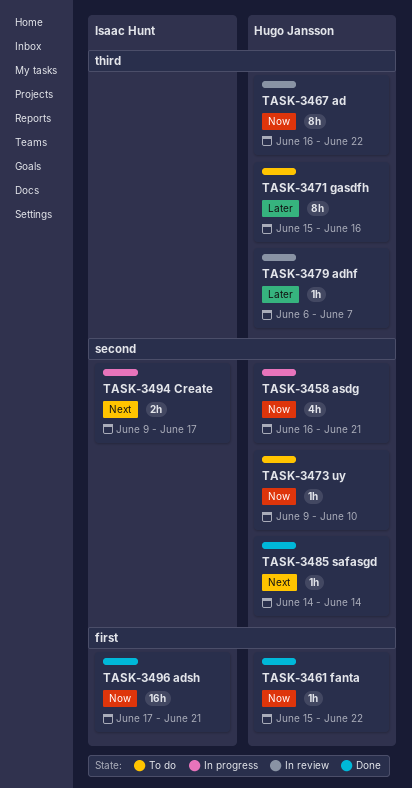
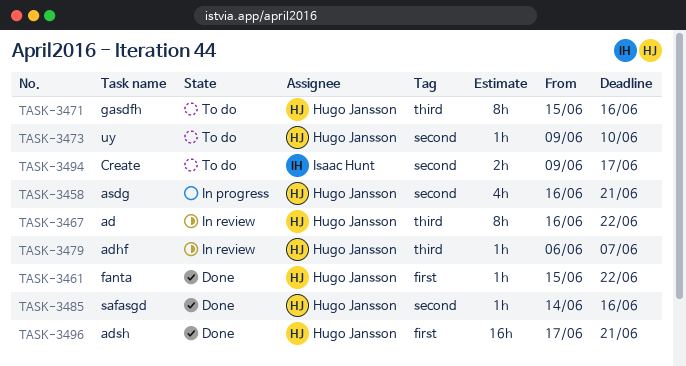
TASK-3485, due: Jun 14 -> Jun 16
TASK-3494, status: In progress -> To do
TASK-3496, owner: Isaac Hunt -> Hugo Jansson

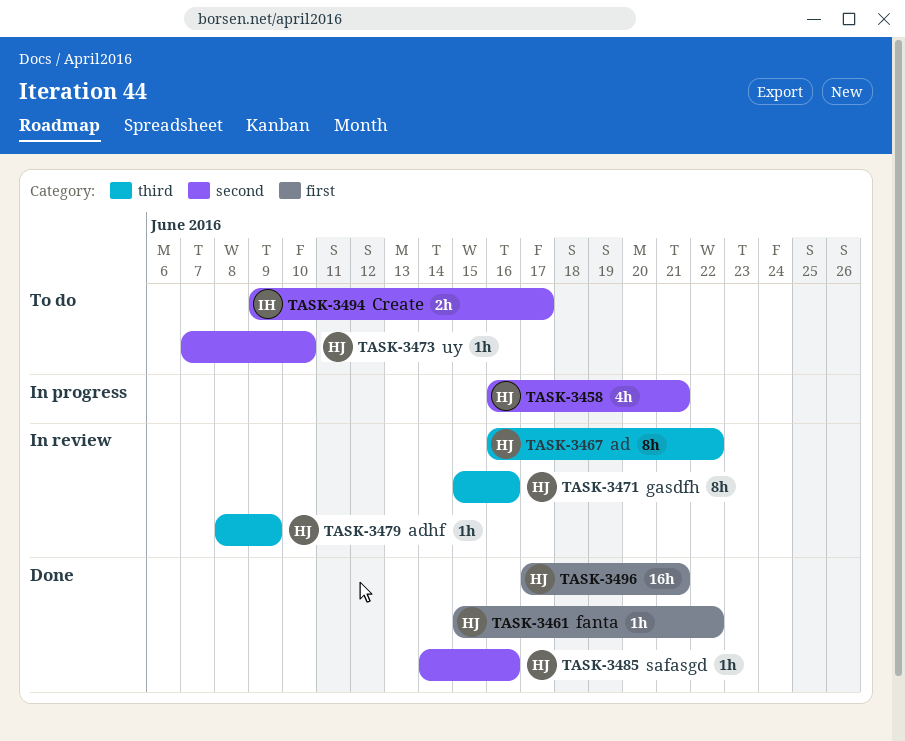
TASK-3471, status: To do -> In review
TASK-3473, start: Jun 9 -> Jun 7
TASK-3479, start: Jun 6 -> Jun 8
TASK-3479, due: Jun 7 -> Jun 9

